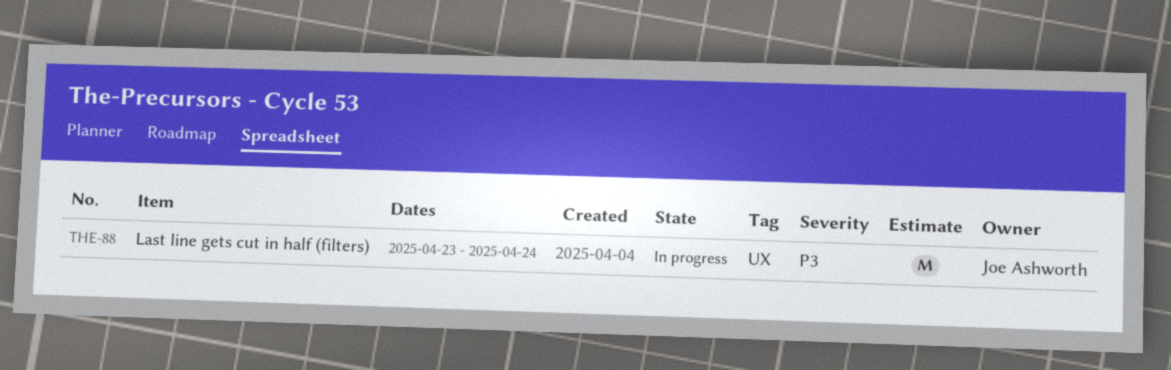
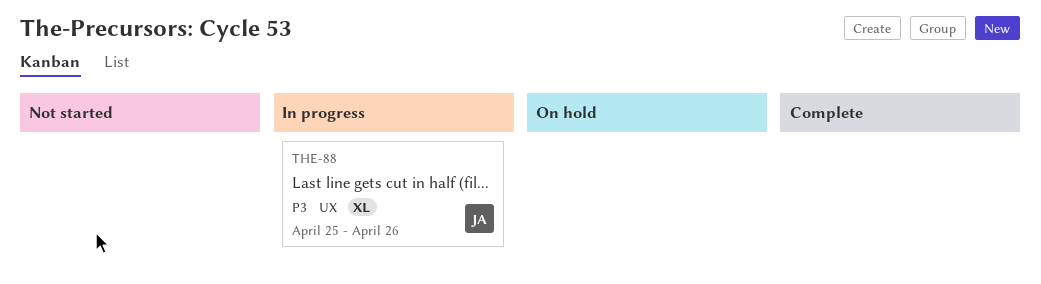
THE-88, estimate: M -> XL
THE-88, start: Apr 23 -> Apr 25
THE-88, due: Apr 24 -> Apr 26

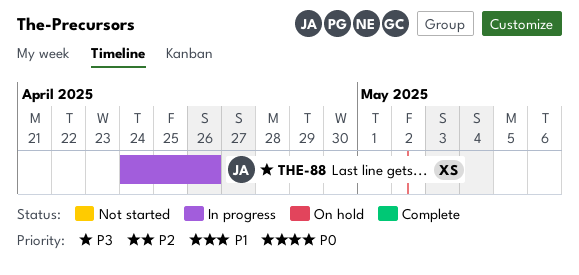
THE-88, estimate: XL -> XS
THE-88, start: Apr 25 -> Apr 24

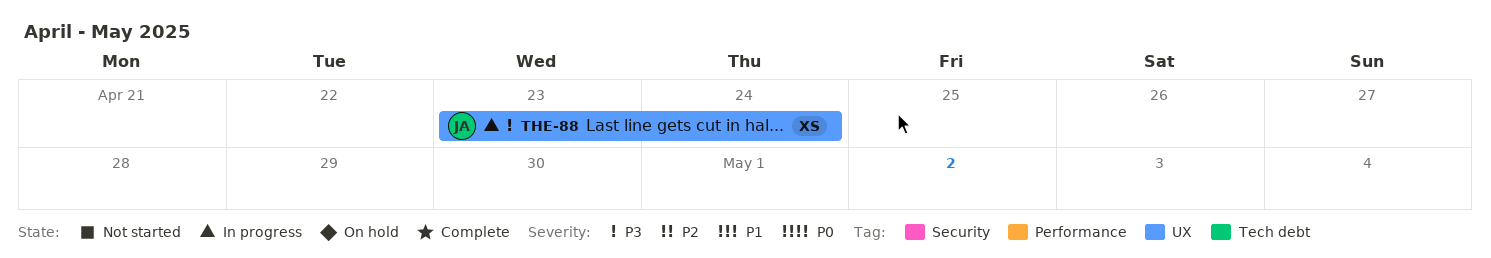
THE-88, start: Apr 24 -> Apr 23
THE-88, due: Apr 26 -> Apr 24

